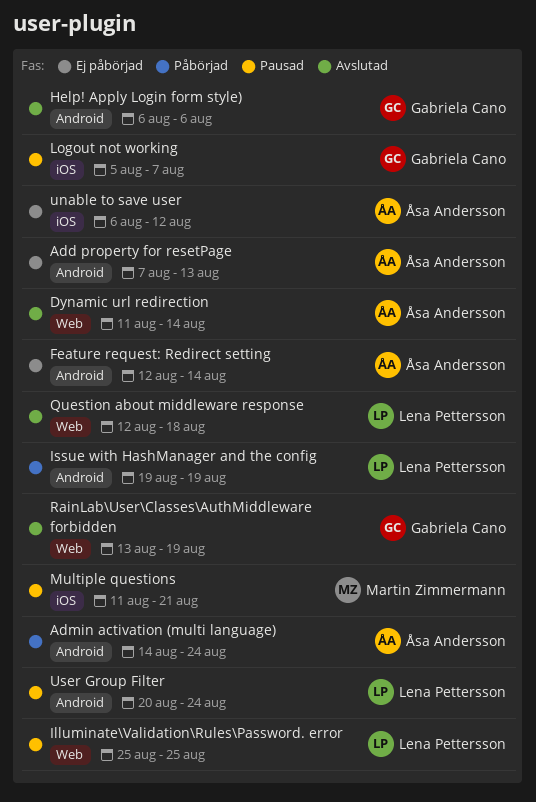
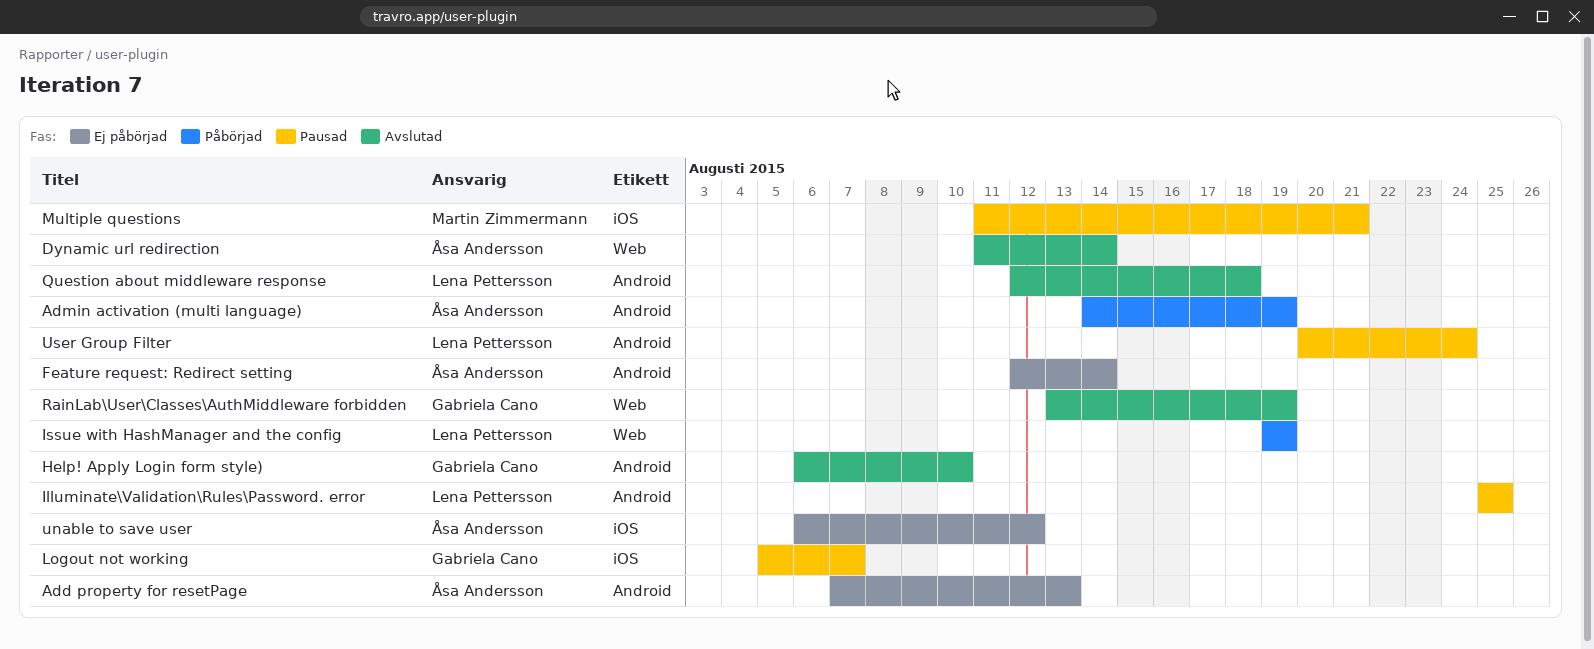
Admin activation (multi language), due: Aug 24 -> Aug 19
Help! Apply Login form style), due: Aug 6 -> Aug 10
Illuminate\Validation\Rules\Password. error, label: Web -> Android
Issue with HashManager and the config, label: Android -> Web
Question about middleware response, label: Web -> Android

